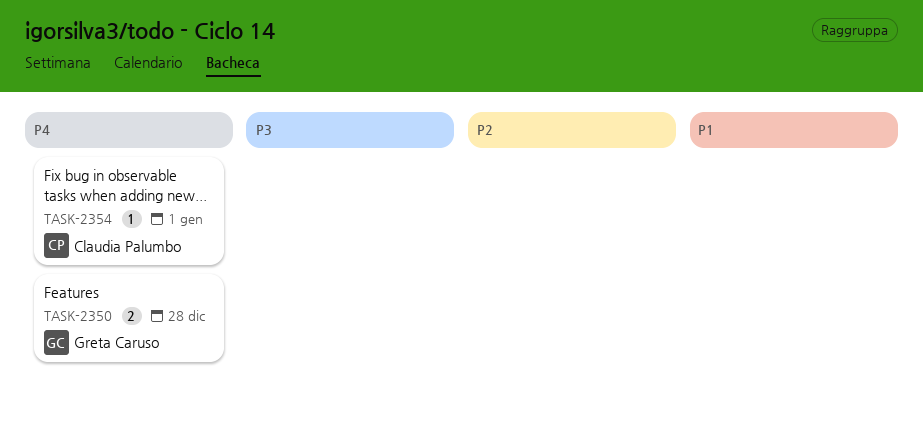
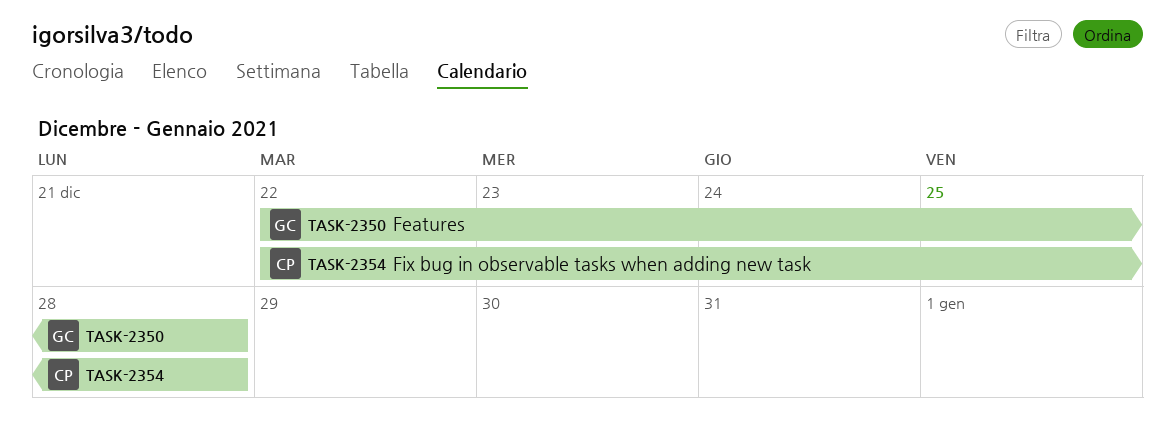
TASK-2354, due: Jan 1 -> Dec 28

